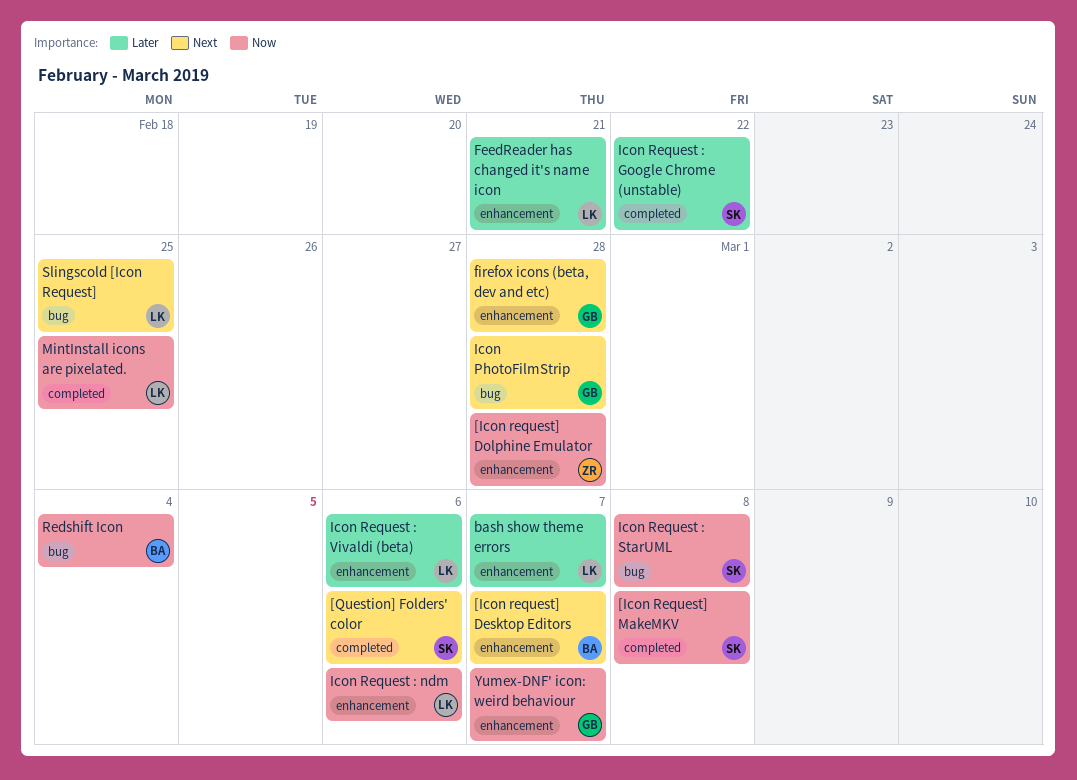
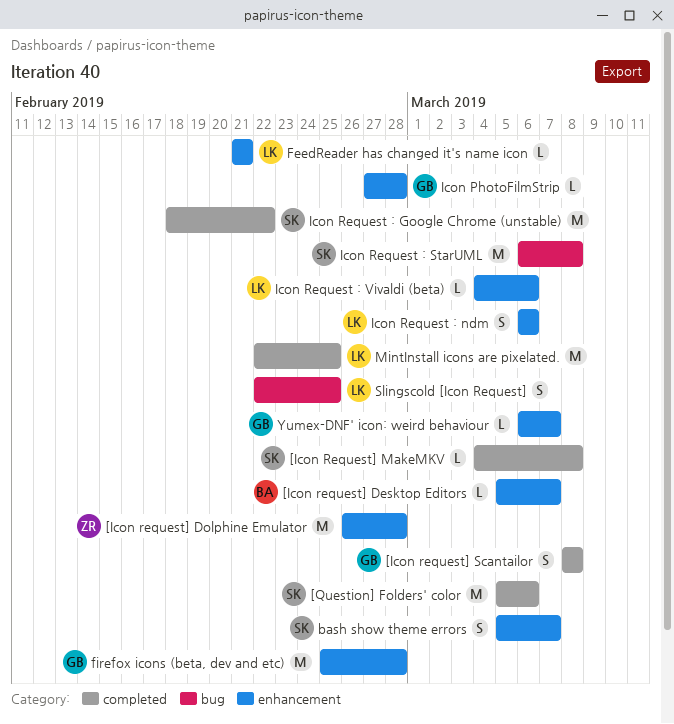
[Icon request] Scantailor: none -> present
bash show theme errors, owner: LK -> SK
Icon PhotoFilmStrip, label: bug -> enhancement
Redshift Icon: present -> none

